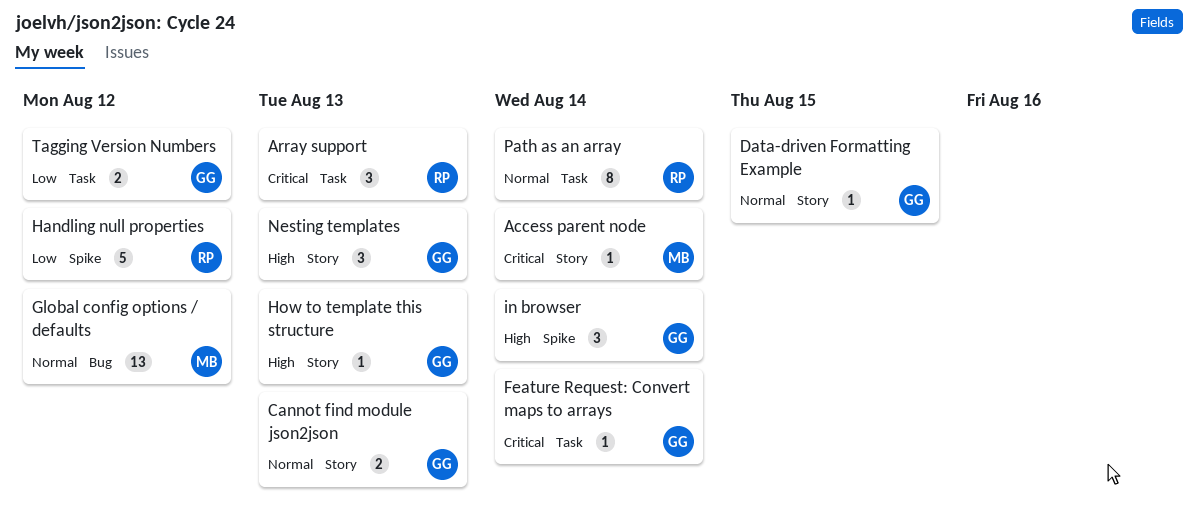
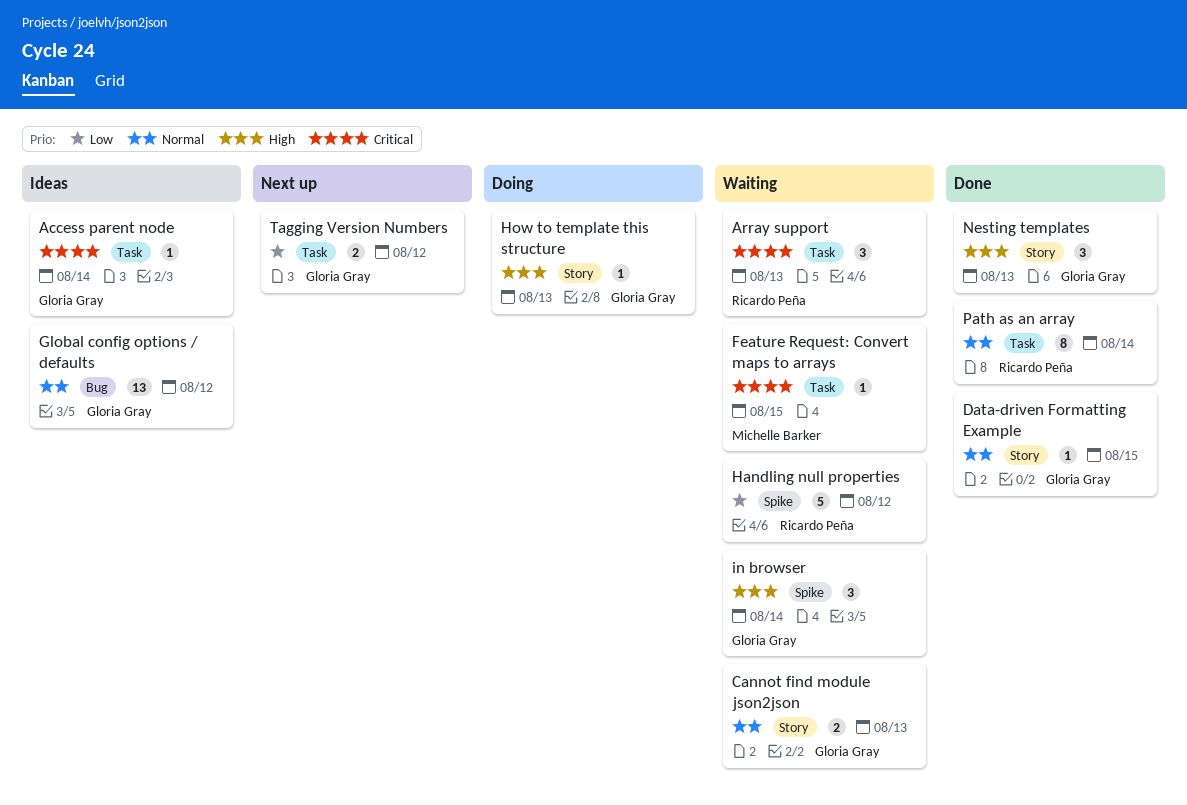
Access parent node, owner: Michelle Barker -> Gloria Gray
Access parent node, label: Story -> Task
Feature Request: Convert maps to arrays, owner: Gloria Gray -> Michelle Barker
Feature Request: Convert maps to arrays, due: Aug 14 -> Aug 15
Global config options / defaults, owner: Michelle Barker -> Gloria Gray

